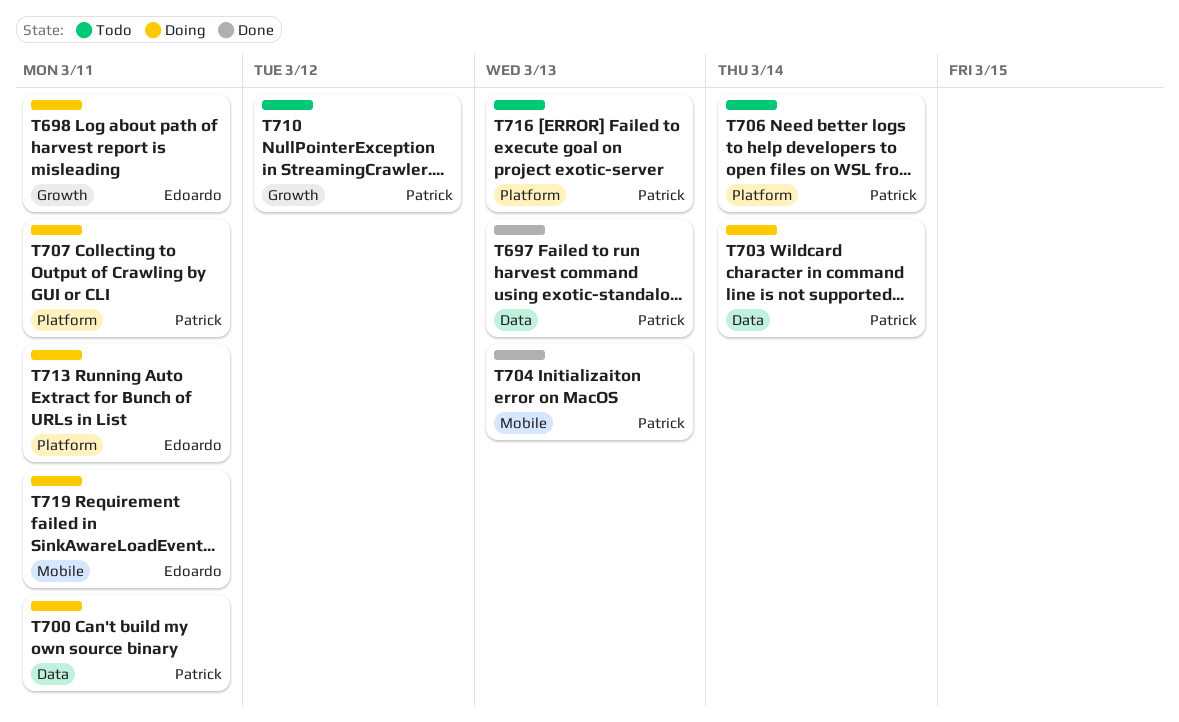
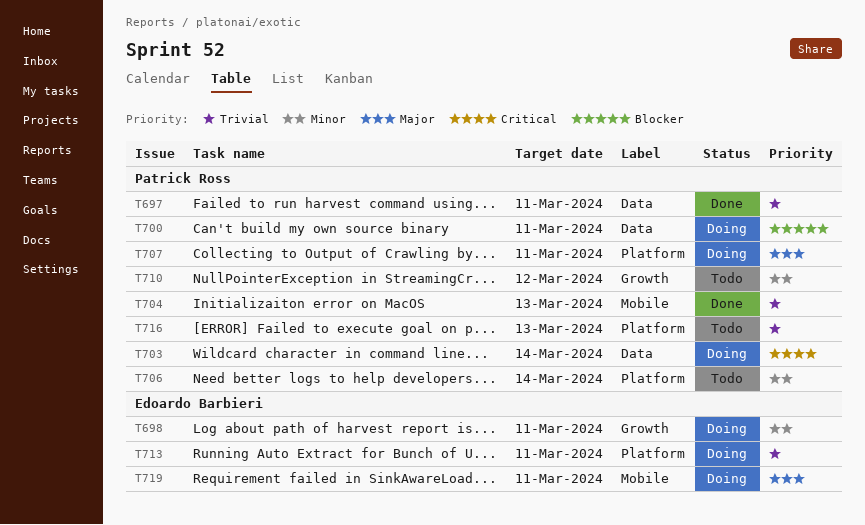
T697, due: Mar 13 -> Mar 11

